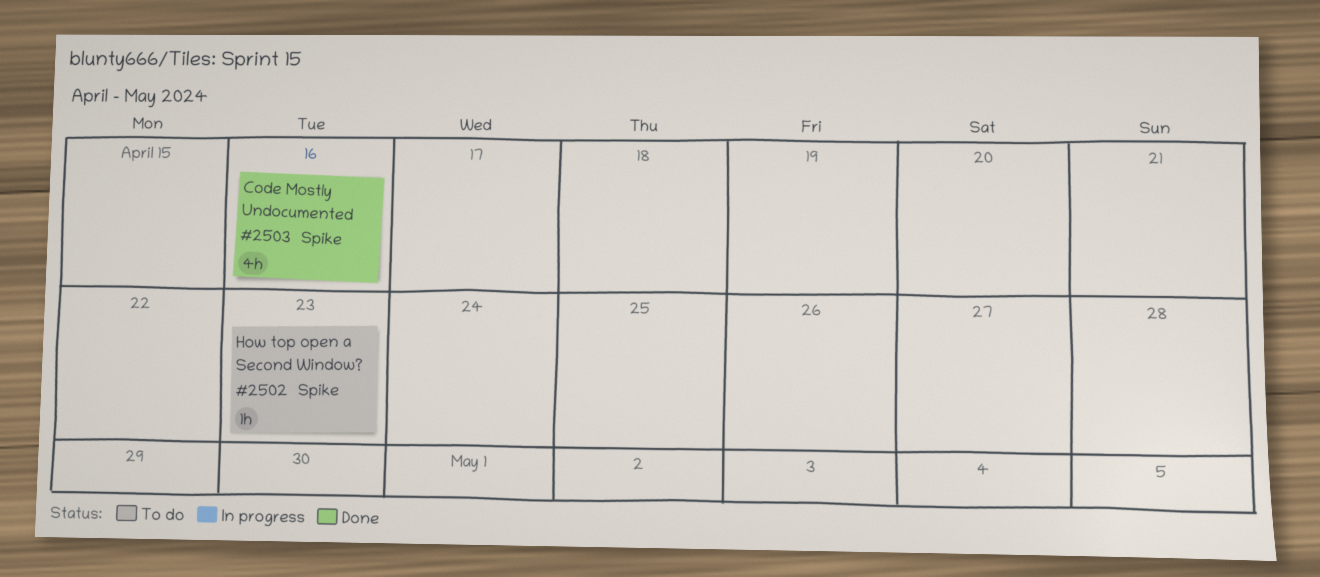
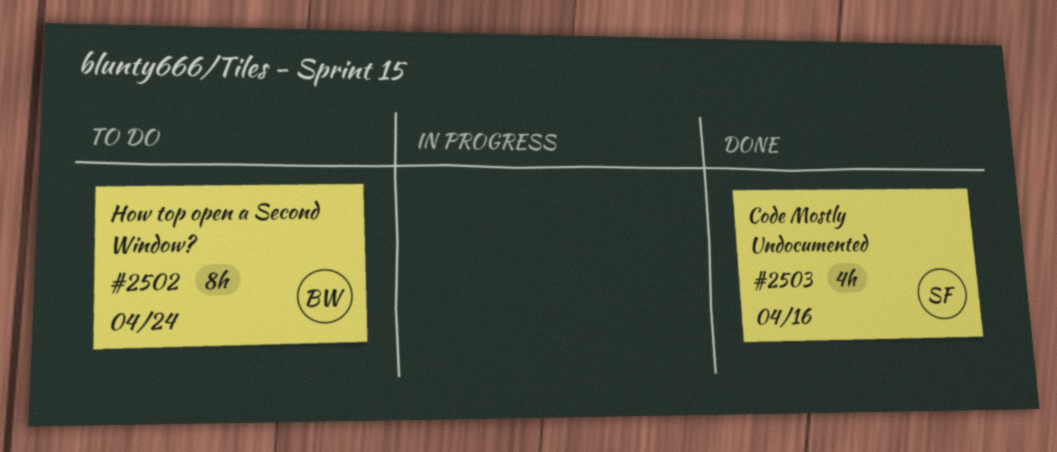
#2502, estimate: 1h -> 8h
#2502, due: Apr 23 -> Apr 24

